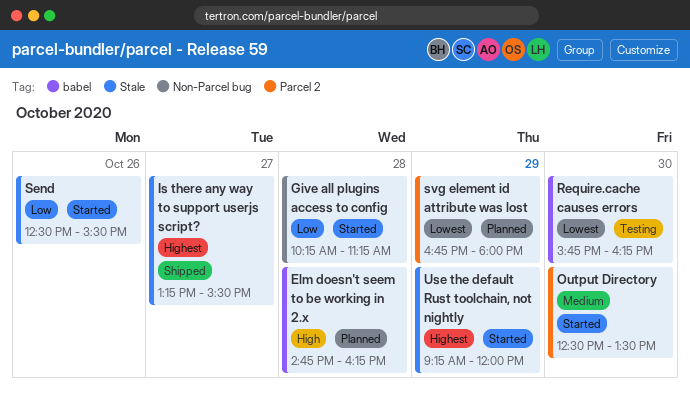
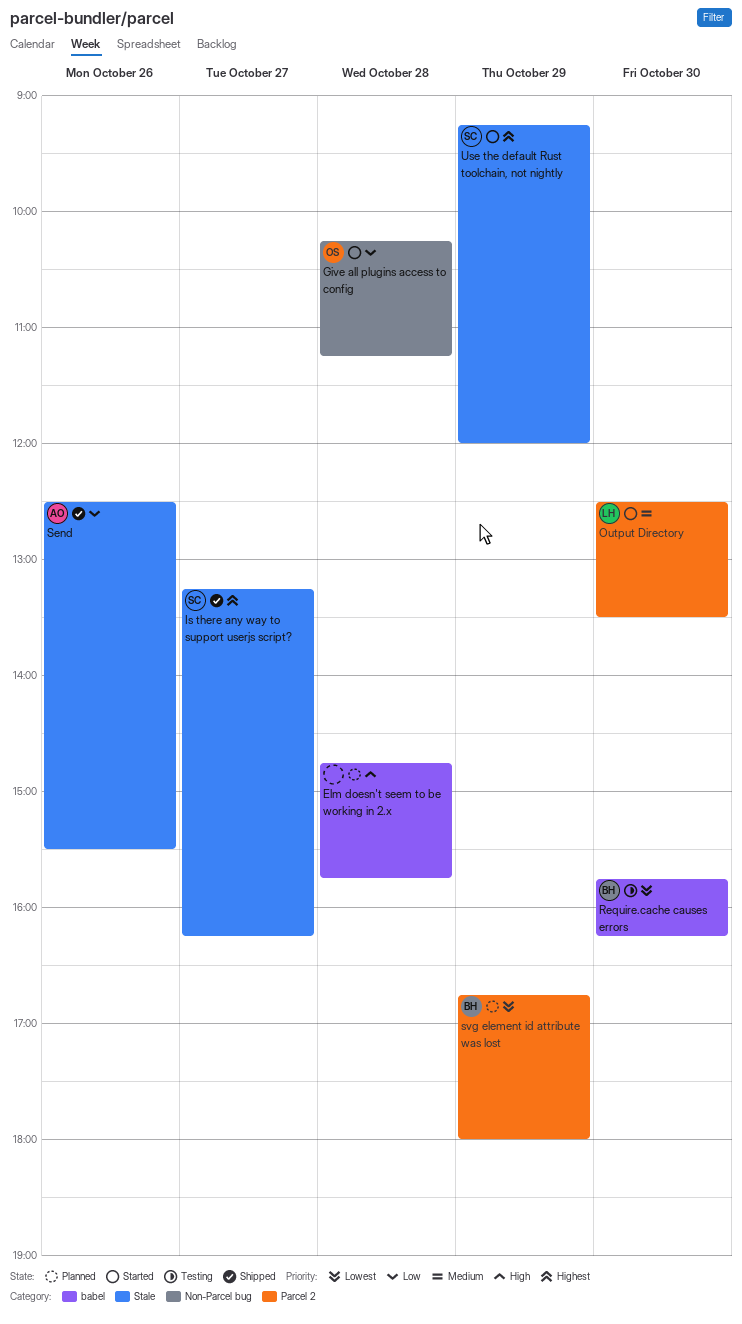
Elm doesn't seem to be working in 2.x, ends: 16:15 -> 15:45
Is there any way to support userjs script?, ends: 15:30 -> 16:15
Send, status: Started -> Shipped

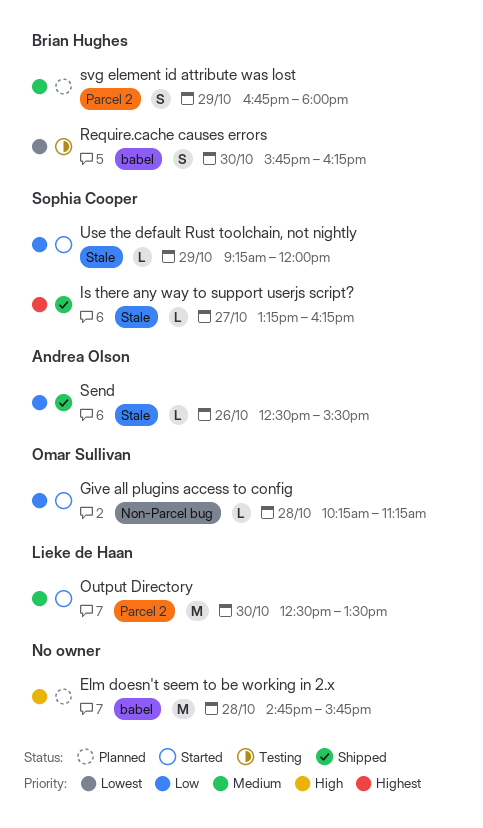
svg element id attribute was lost, priority: Lowest -> Medium
Use the default Rust toolchain, not nightly, priority: Highest -> Low

